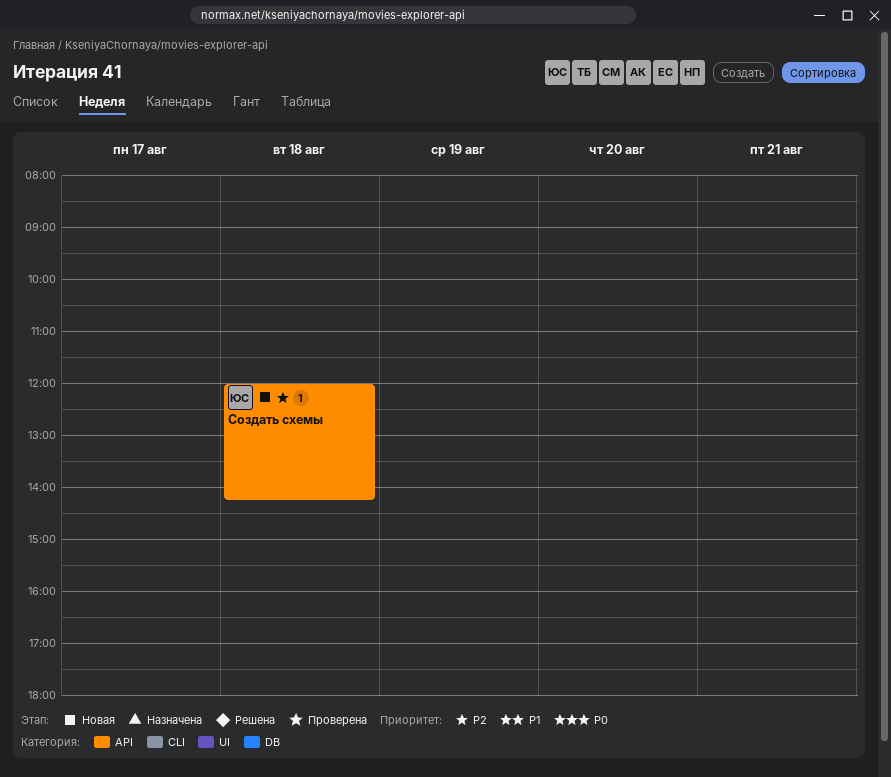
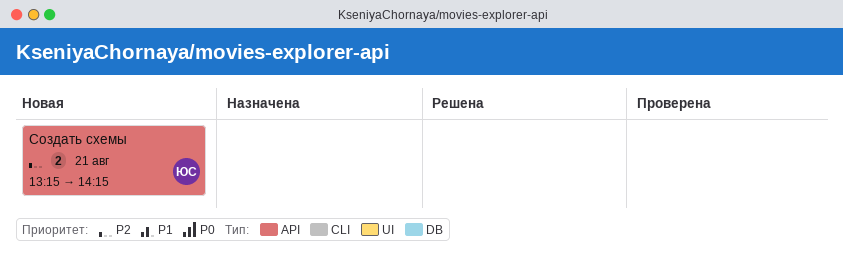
Создать схемы, estimate: 1 -> 2
Создать схемы, day: Aug 18 -> Aug 21
Создать схемы, begins: 12:00 -> 13:15

